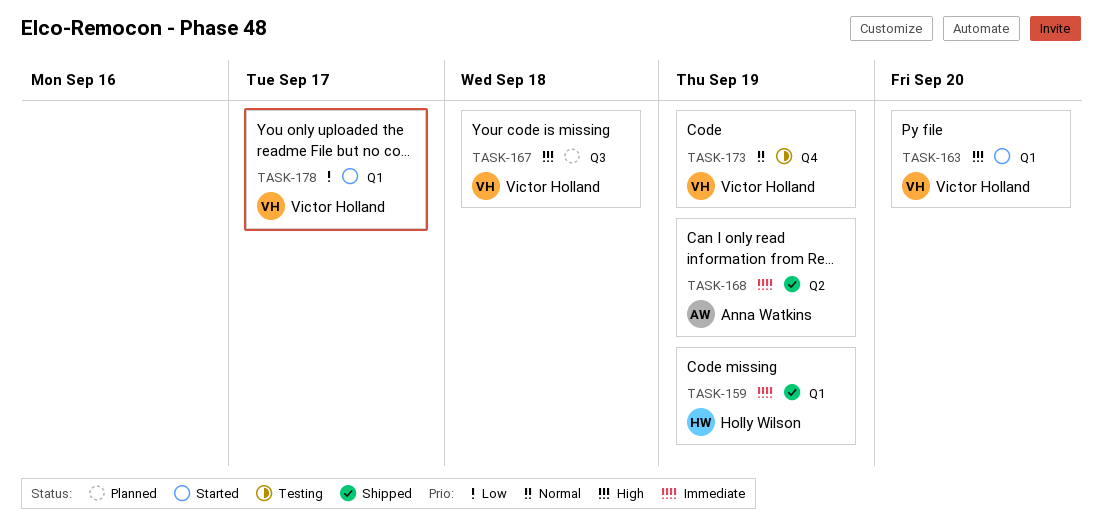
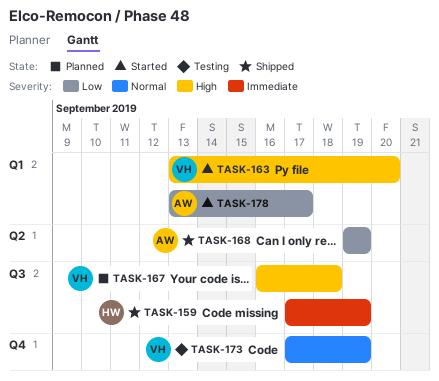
TASK-159, label: Q1 -> Q3
TASK-168, priority: Immediate -> Low
TASK-178, owner: Victor Holland -> Anna Watkins

